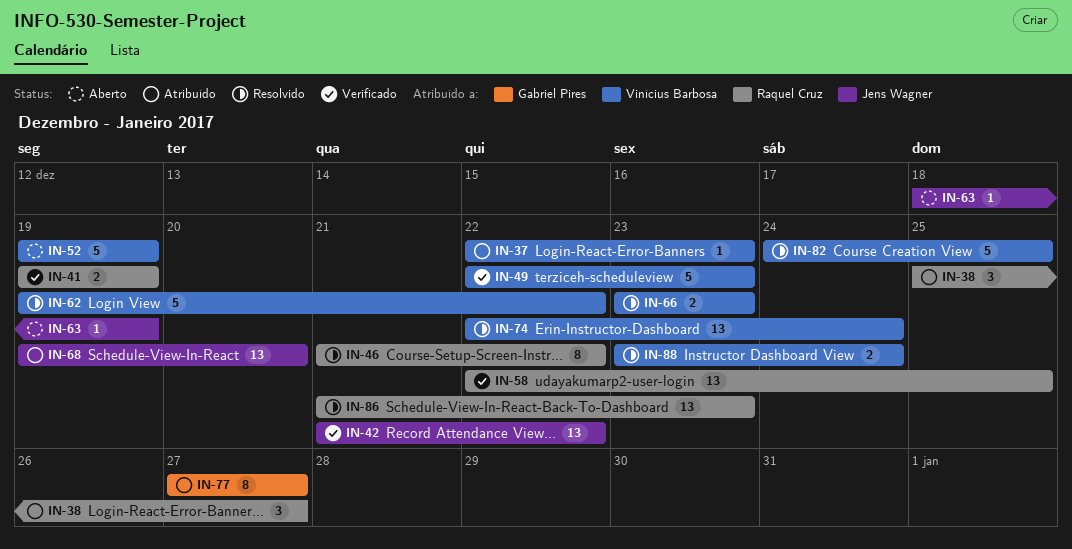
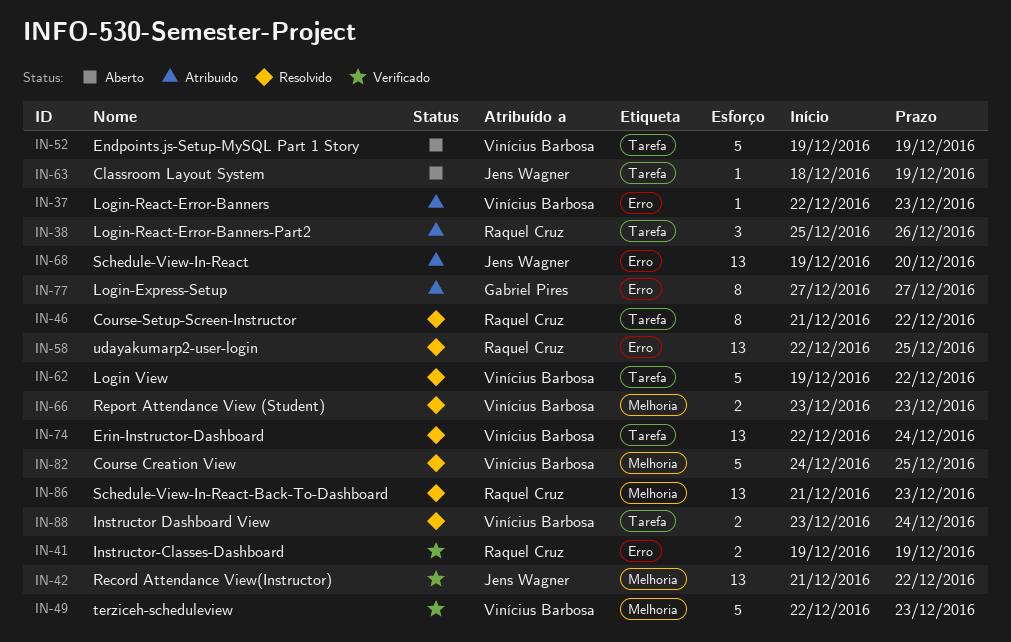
IN-38, due: Dec 27 -> Dec 26
IN-58, status: Verificado -> Resolvido

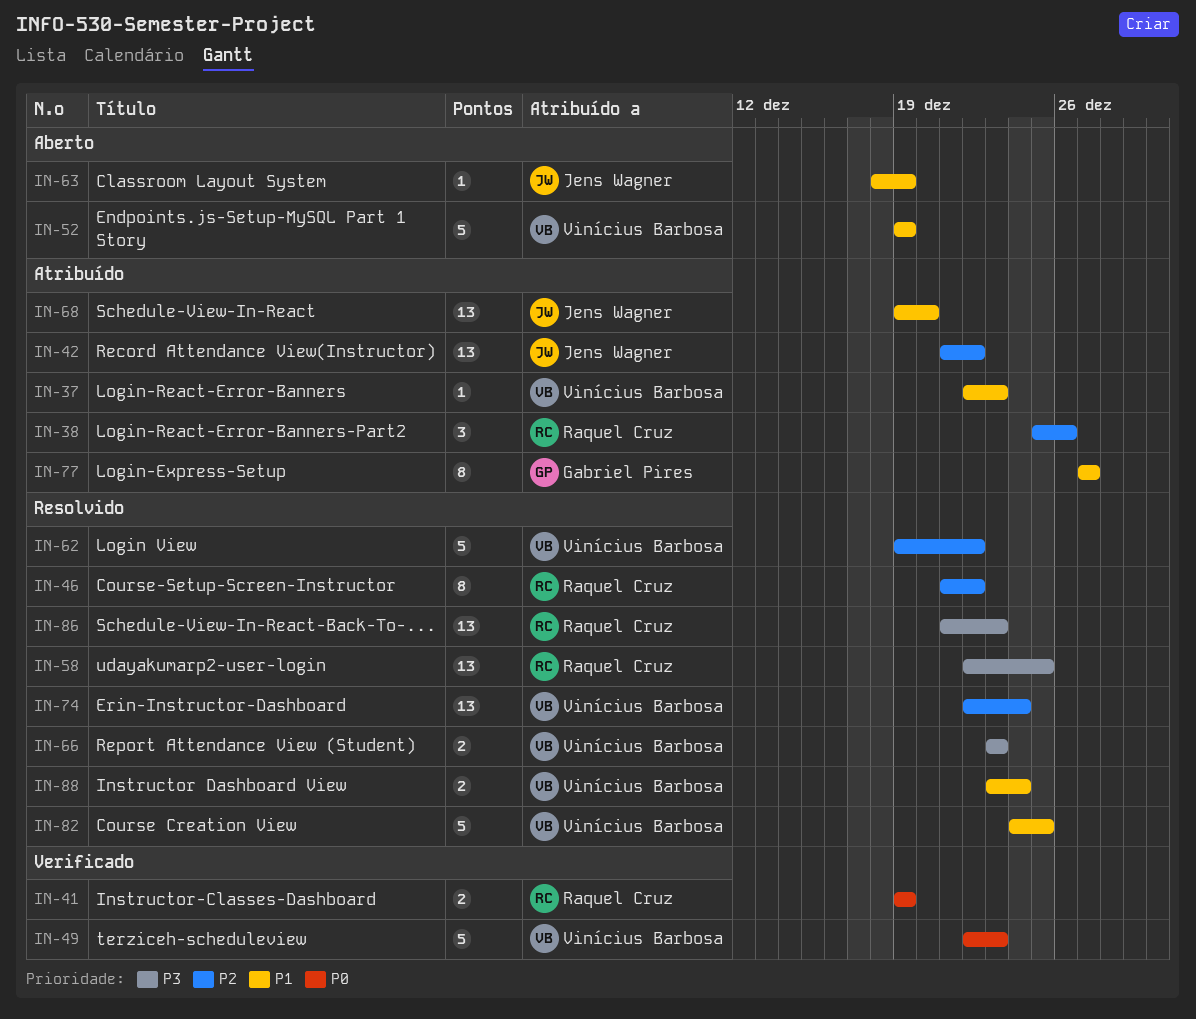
IN-42, status: Verificado -> Atribuído

